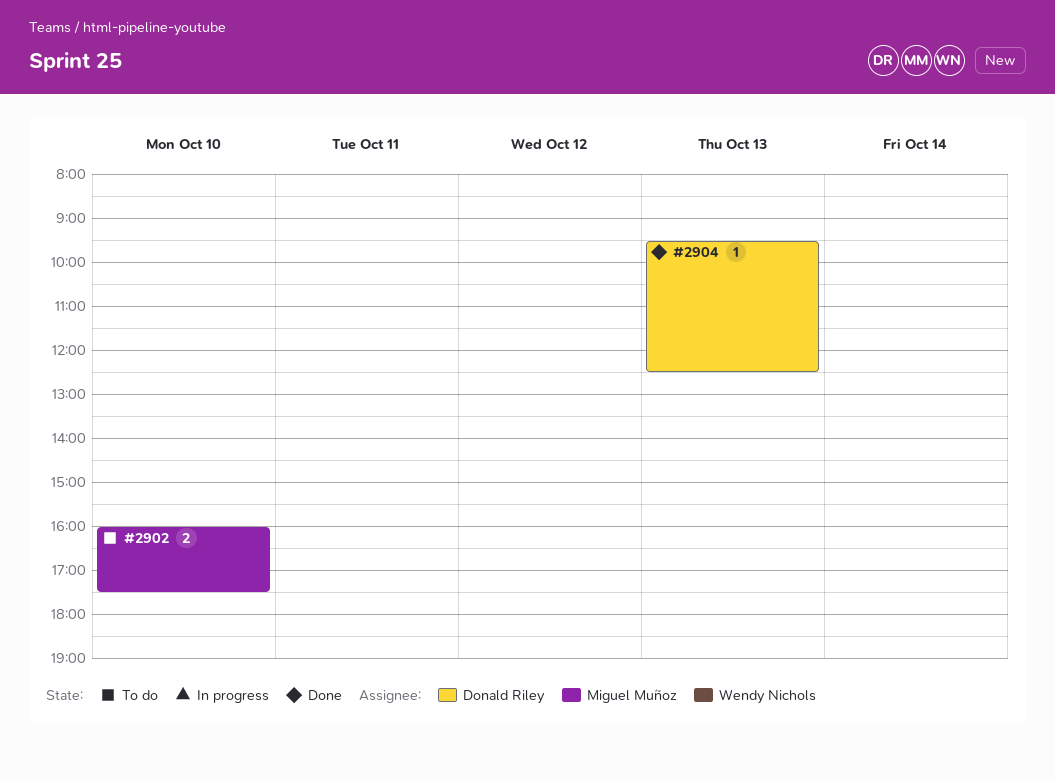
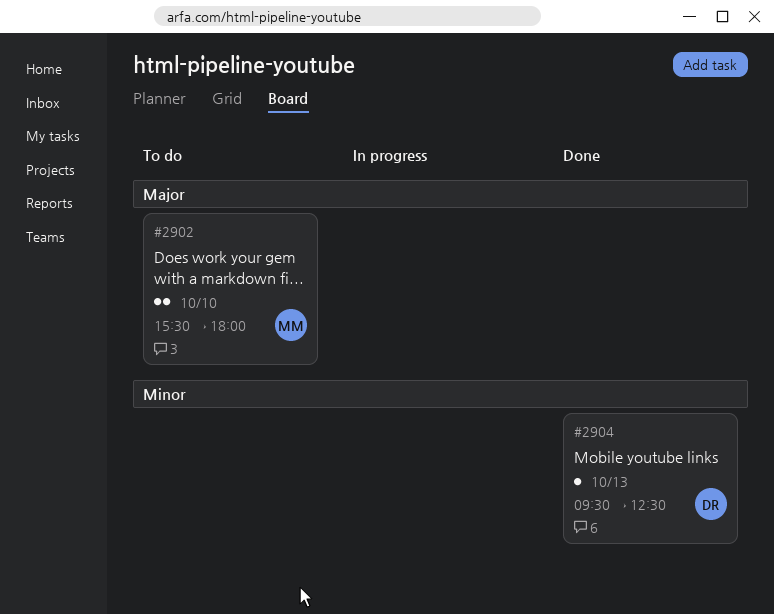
#2902, begins: 16:00 -> 15:30
#2902, ends: 17:30 -> 18:00

